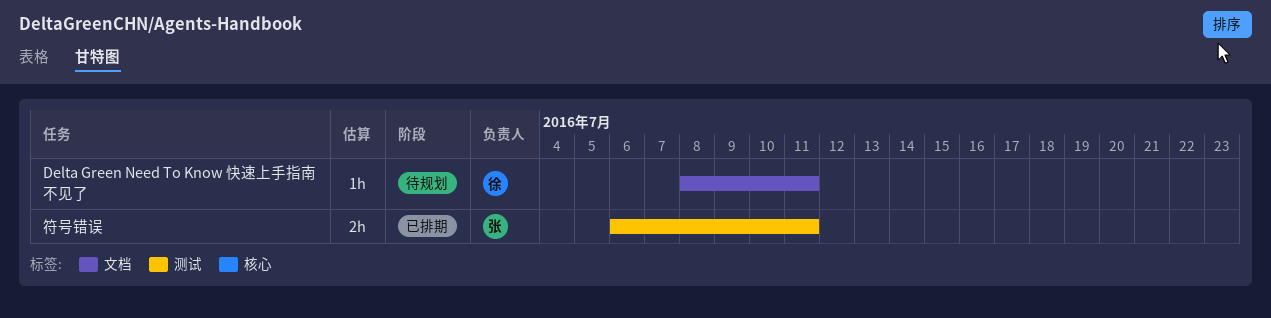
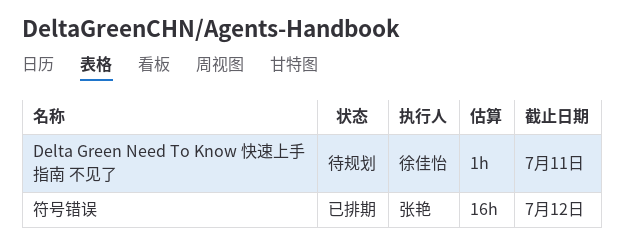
符号错误, estimate: 2h -> 16h
符号错误, due: Jul 11 -> Jul 12

